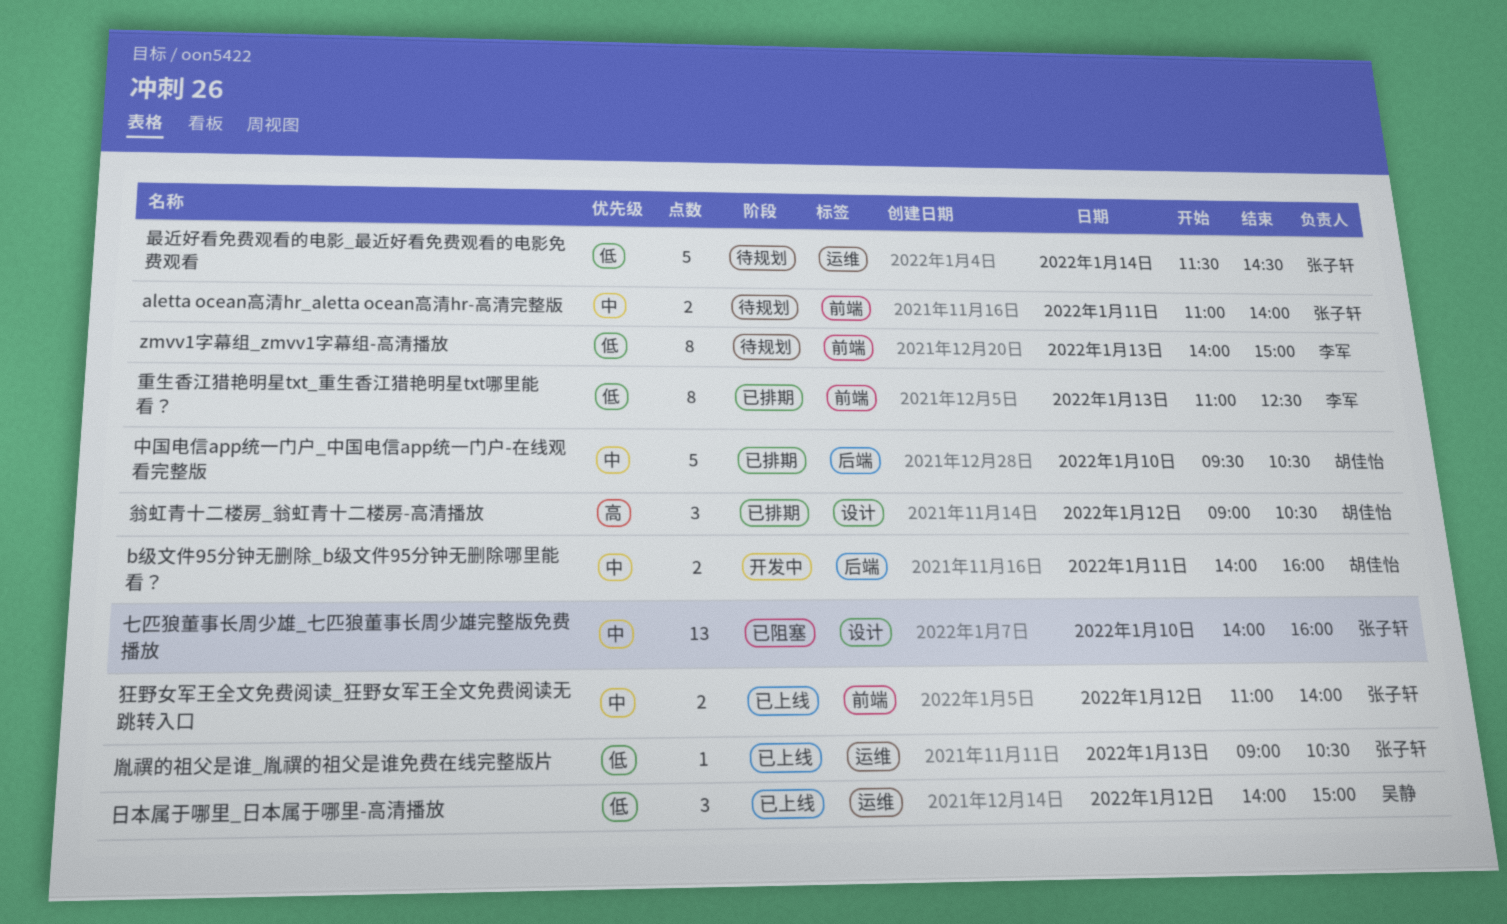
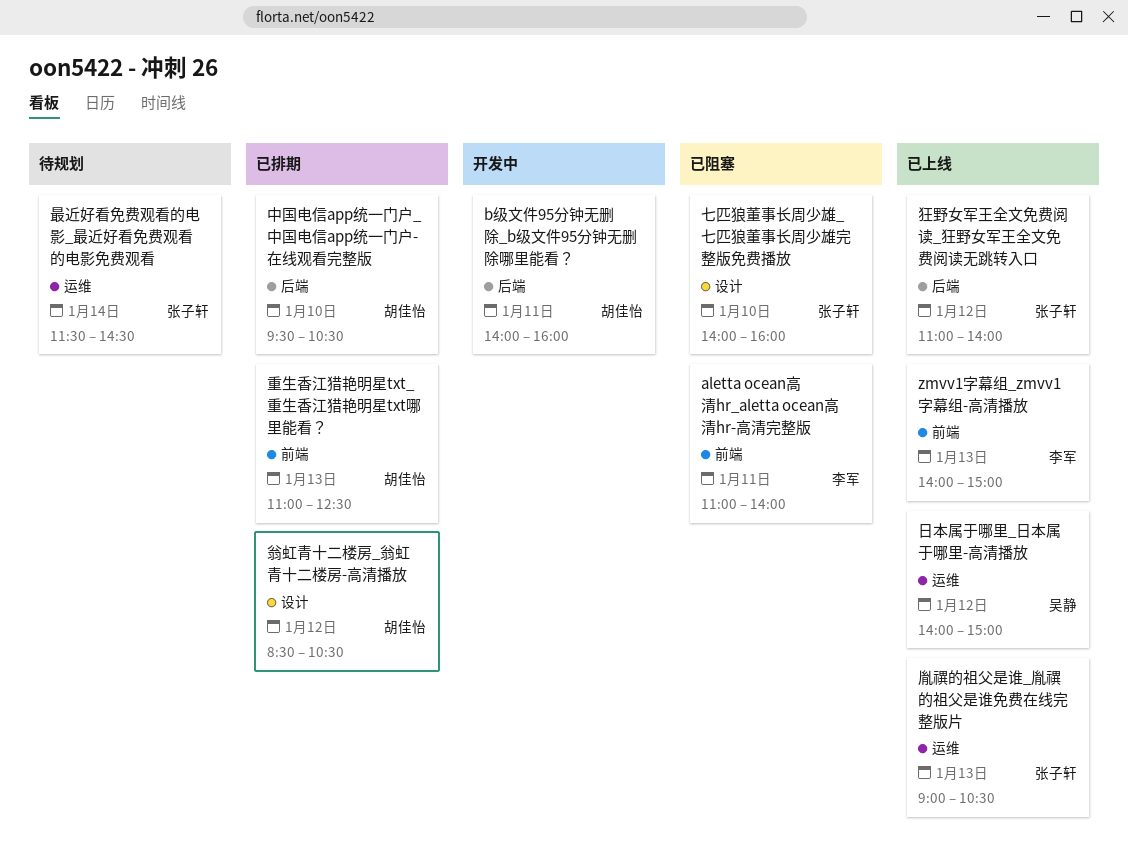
aletta ocean高清hr_aletta ocean高清hr-高清完整版, status: 待规划 -> 已阻塞
aletta ocean高清hr_aletta ocean高清hr-高清完整版, owner: 张子轩 -> 李军
zmvv1字幕组_zmvv1字幕组-高清播放, status: 待规划 -> 已上线
狂野女军王全文免费阅读_狂野女军王全文免费阅读无跳转入口, label: 前端 -> 后端
翁虹青十二楼房_翁虹青十二楼房-高清播放, begins: 09:00 -> 08:30
重生香江猎艳明星txt_重生香江猎艳明星txt哪里能看？, owner: 李军 -> 胡佳怡

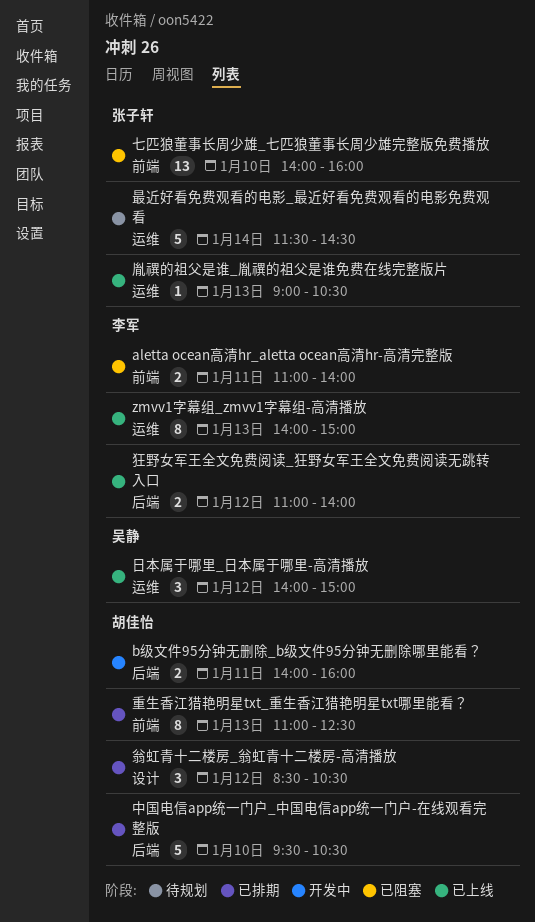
zmvv1字幕组_zmvv1字幕组-高清播放, label: 前端 -> 运维
七匹狼董事长周少雄_七匹狼董事长周少雄完整版免费播放, label: 设计 -> 前端
狂野女军王全文免费阅读_狂野女军王全文免费阅读无跳转入口, owner: 张子轩 -> 李军

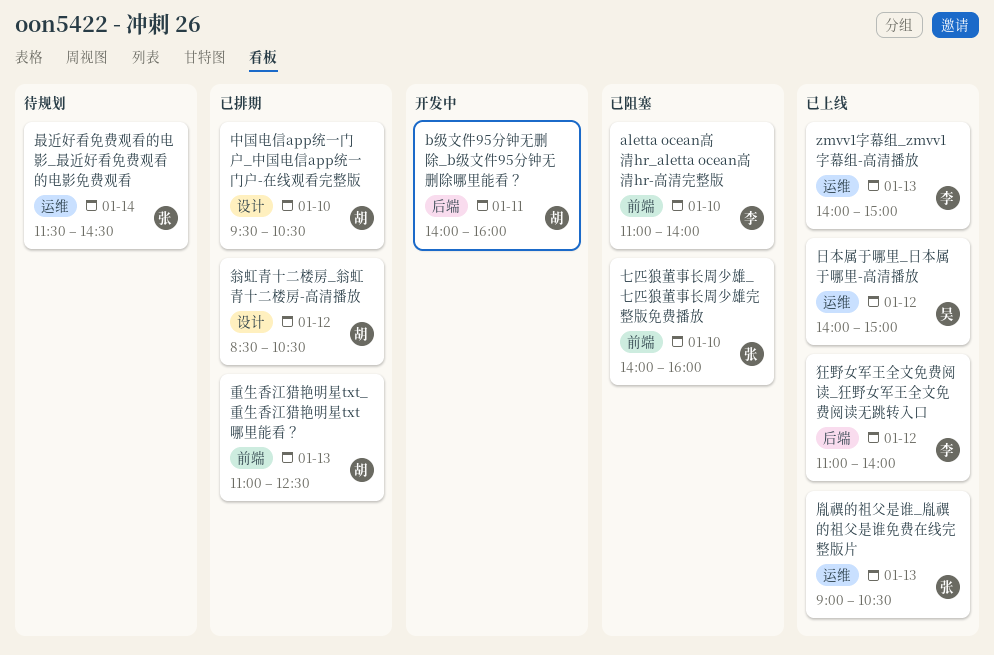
aletta ocean高清hr_aletta ocean高清hr-高清完整版, day: Jan 11 -> Jan 10
中国电信app统一门户_中国电信app统一门户-在线观看完整版, label: 后端 -> 设计

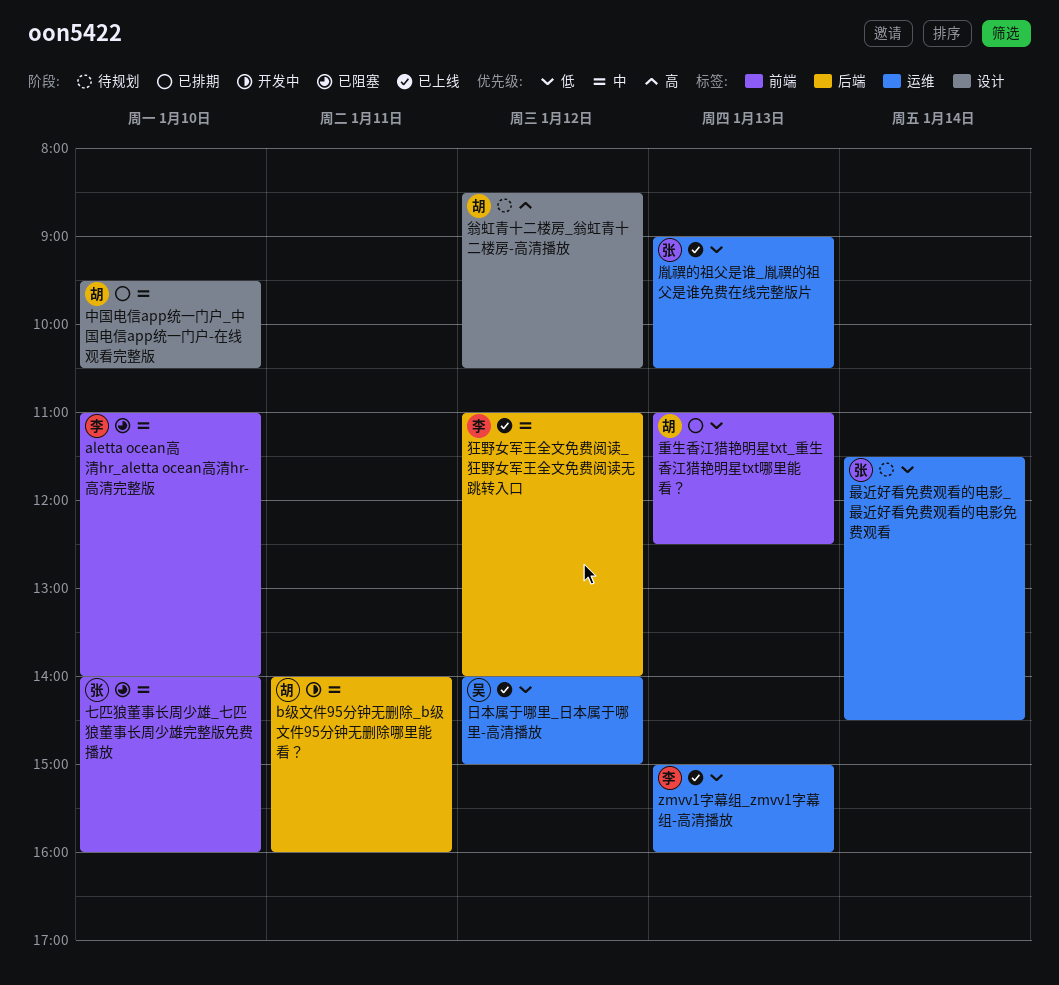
zmvv1字幕组_zmvv1字幕组-高清播放, begins: 14:00 -> 15:00
zmvv1字幕组_zmvv1字幕组-高清播放, ends: 15:00 -> 16:00
翁虹青十二楼房_翁虹青十二楼房-高清播放, status: 已排期 -> 待规划

